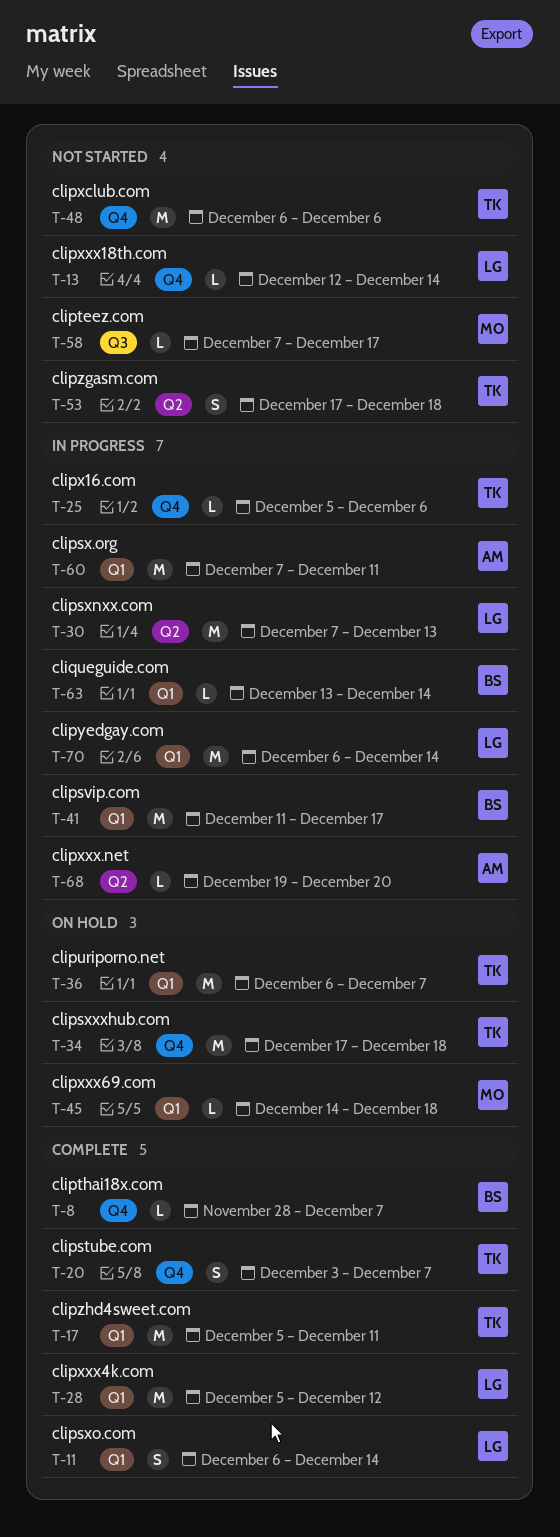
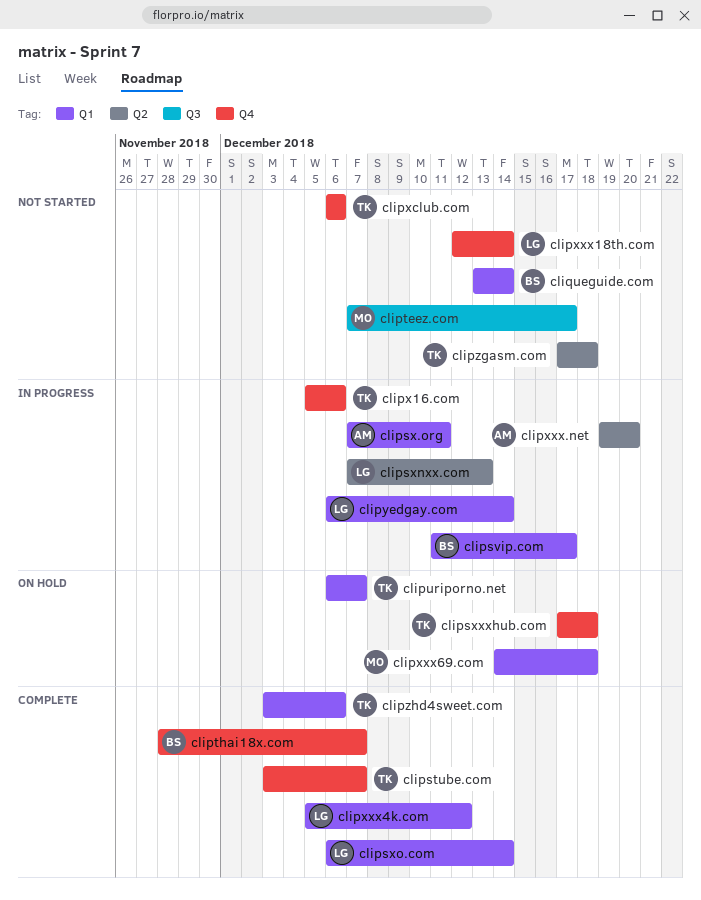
clipzhd4sweet.com, start: Dec 5 -> Dec 3
clipzhd4sweet.com, due: Dec 11 -> Dec 6
cliqueguide.com, status: In progress -> Not started

